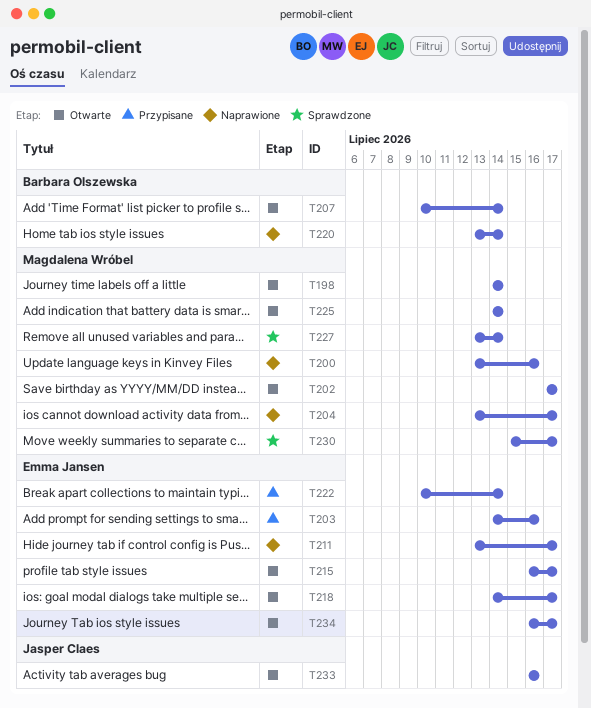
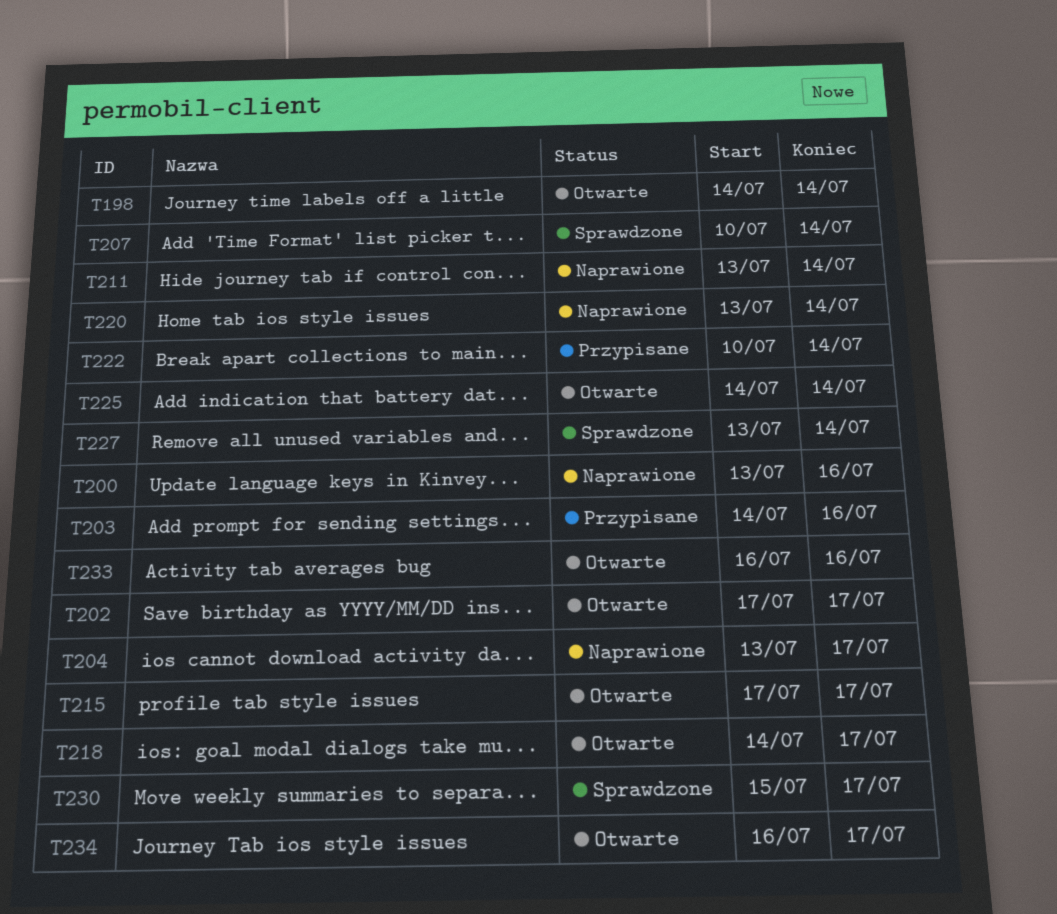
T207, status: Otwarte -> Sprawdzone
T211, due: Jul 17 -> Jul 14
T215, start: Jul 16 -> Jul 17

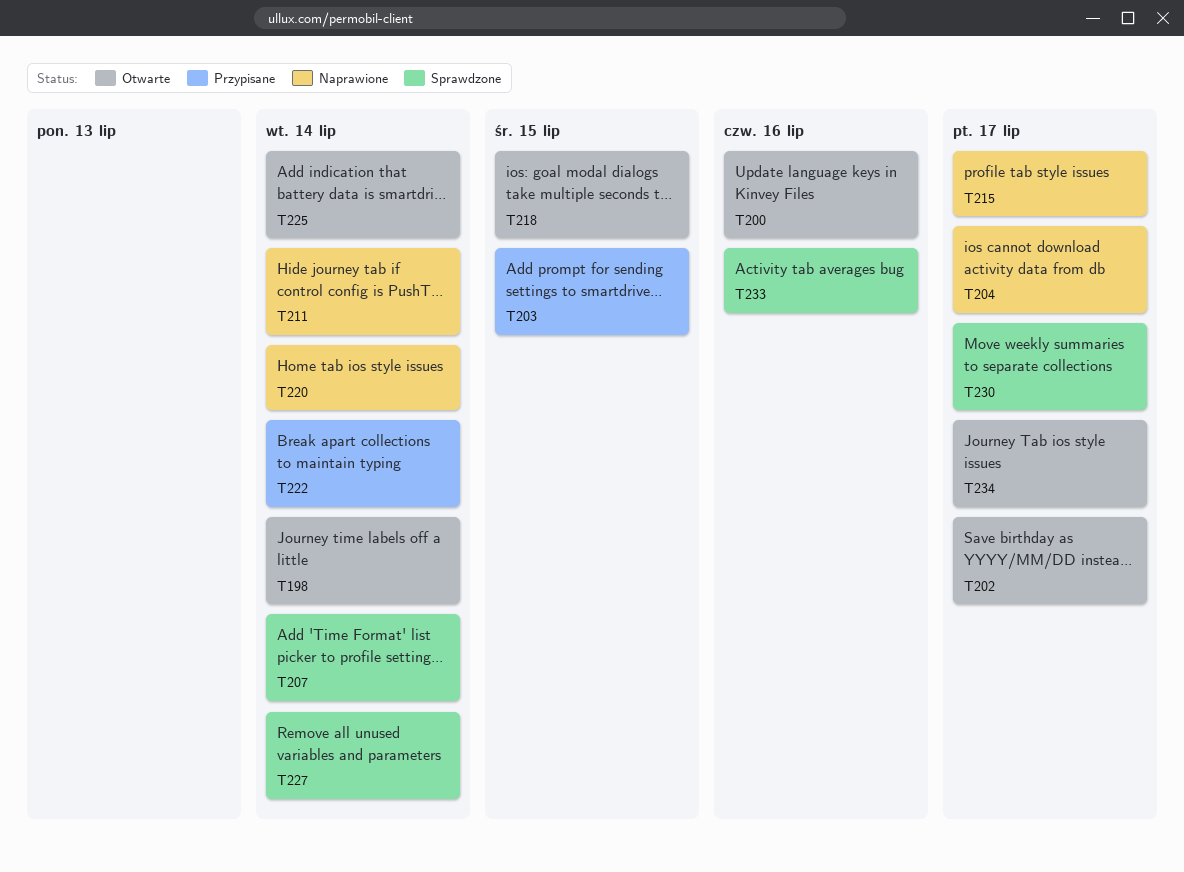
T200, status: Naprawione -> Otwarte
T203, due: Jul 16 -> Jul 15
T215, status: Otwarte -> Naprawione
T218, due: Jul 17 -> Jul 15
T233, status: Otwarte -> Sprawdzone

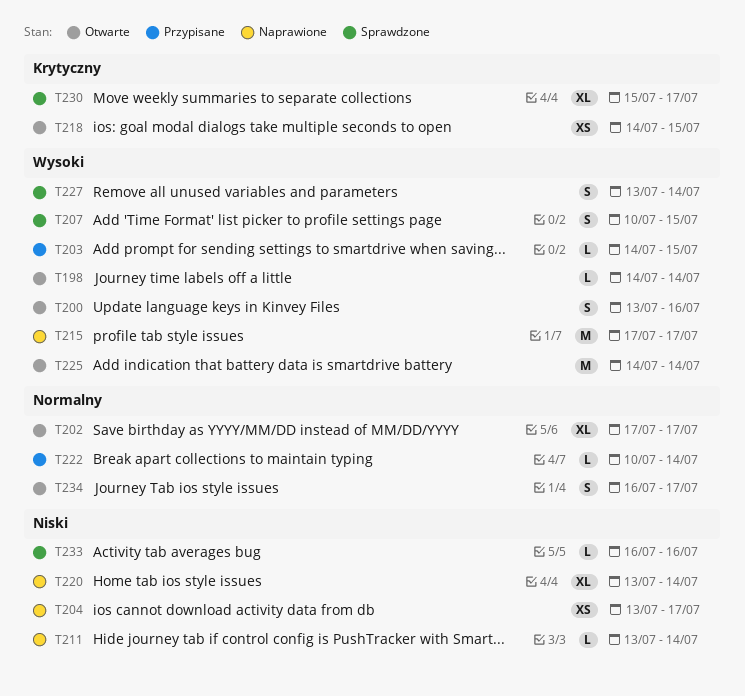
T207, due: Jul 14 -> Jul 15

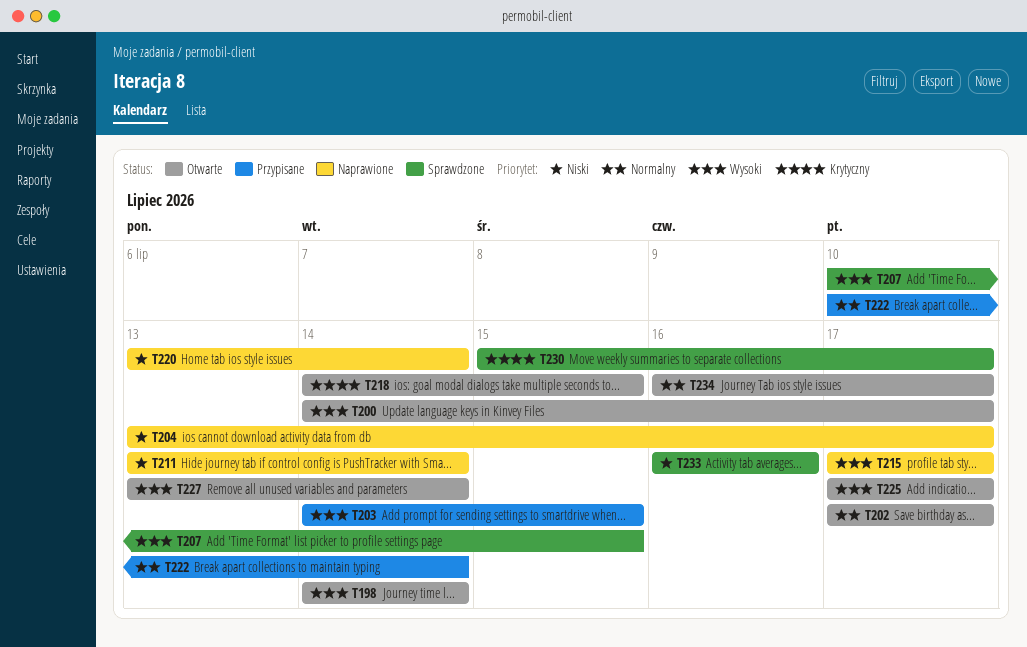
T200, start: Jul 13 -> Jul 14
T200, due: Jul 16 -> Jul 17
T225, start: Jul 14 -> Jul 17
T225, due: Jul 14 -> Jul 17
T227, status: Sprawdzone -> Otwarte

